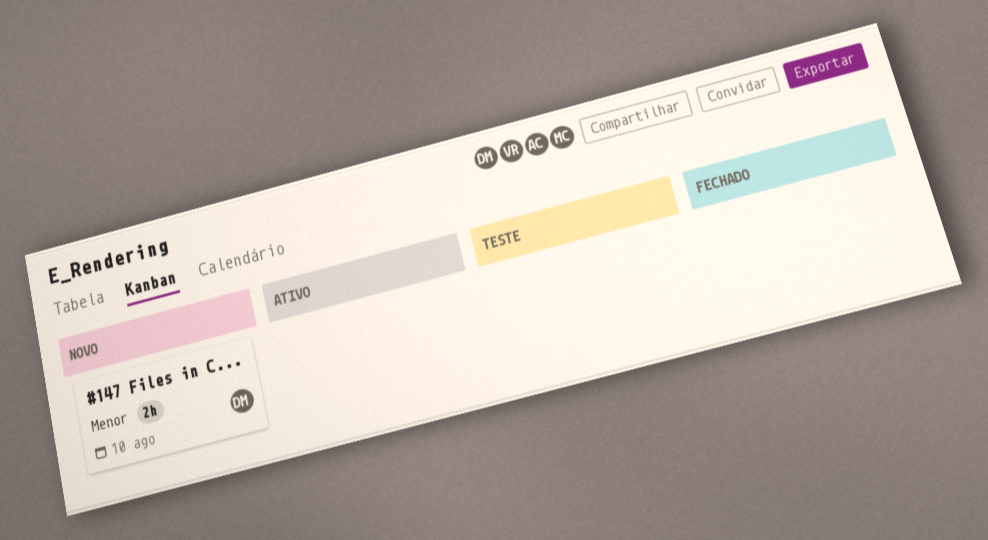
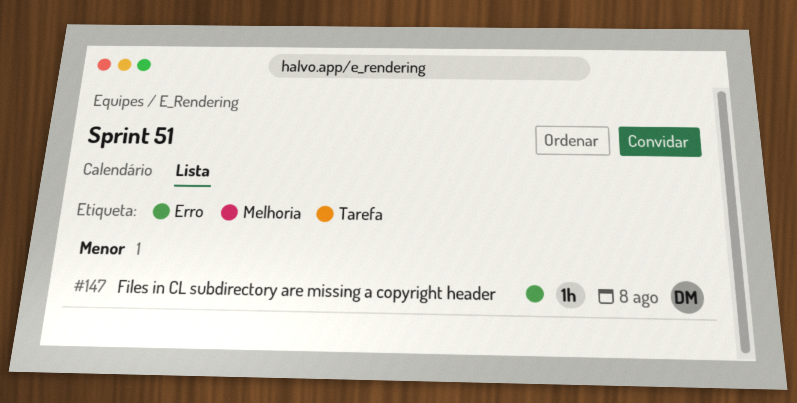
#147, estimate: 2h -> 1h
#147, due: Aug 10 -> Aug 8

